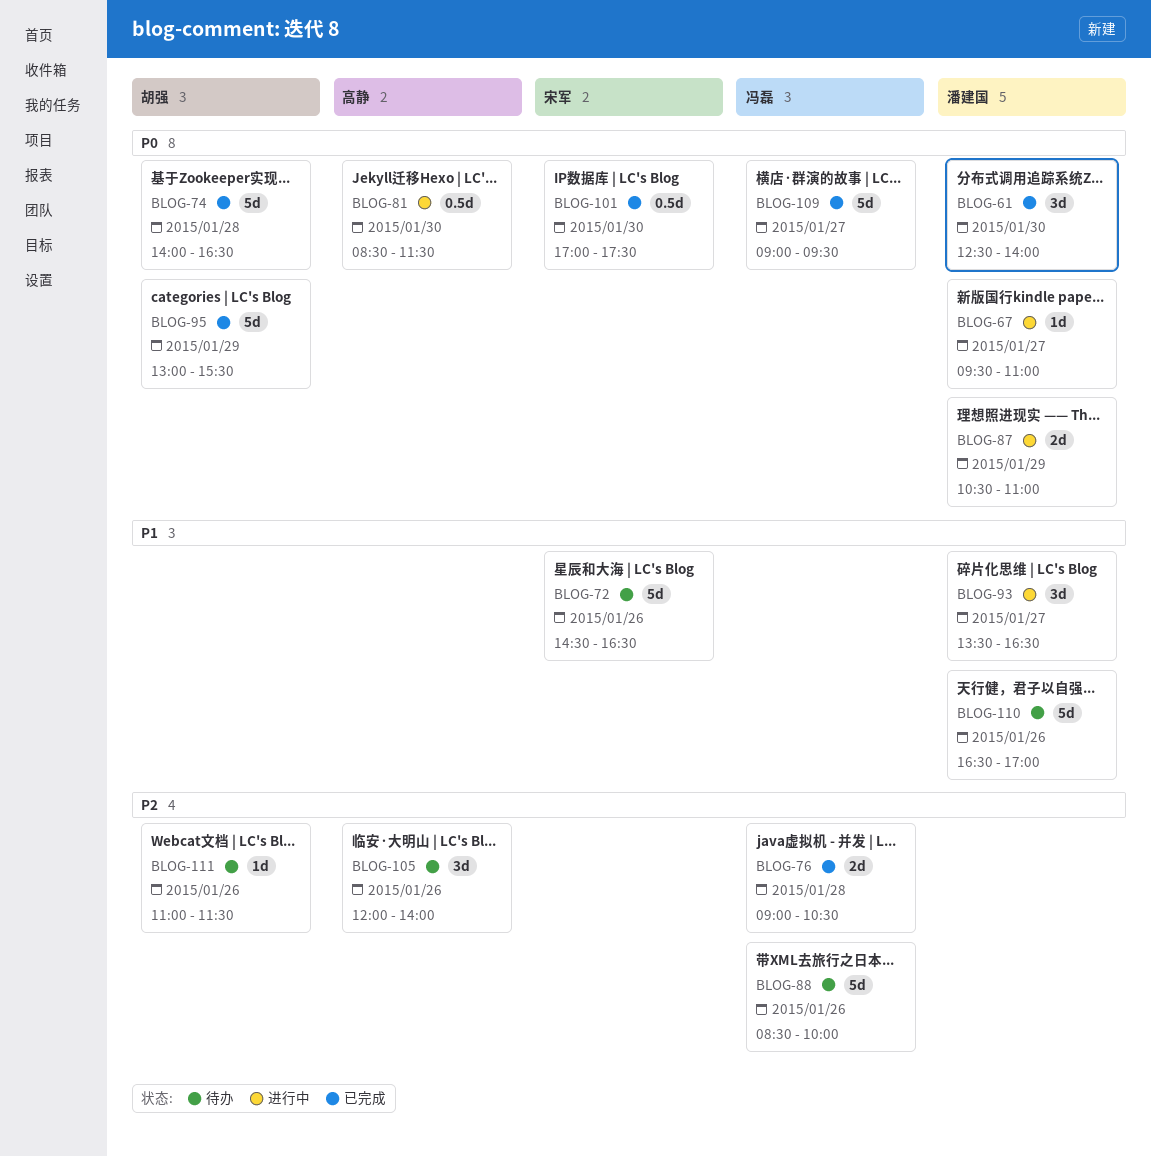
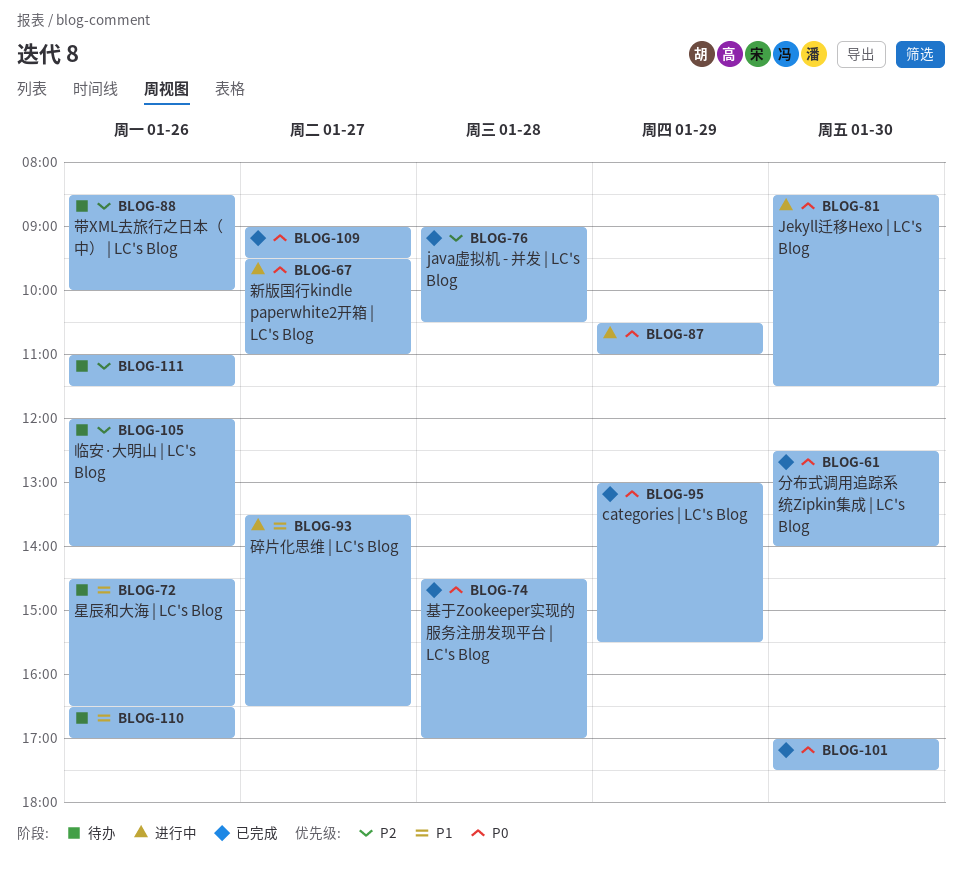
BLOG-74, begins: 14:00 -> 14:30
BLOG-74, ends: 16:30 -> 17:00

